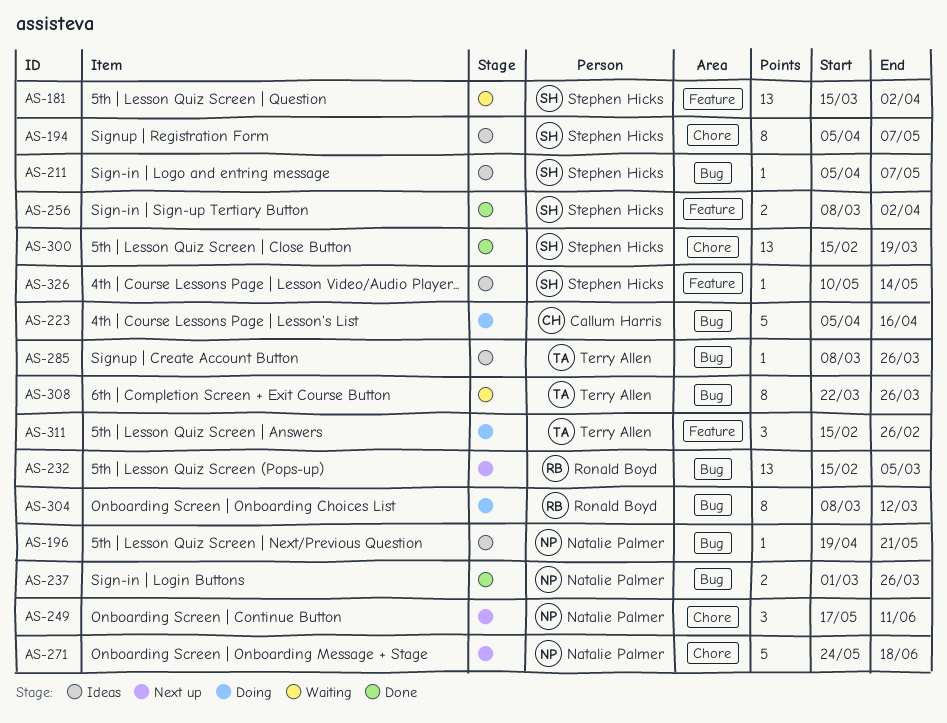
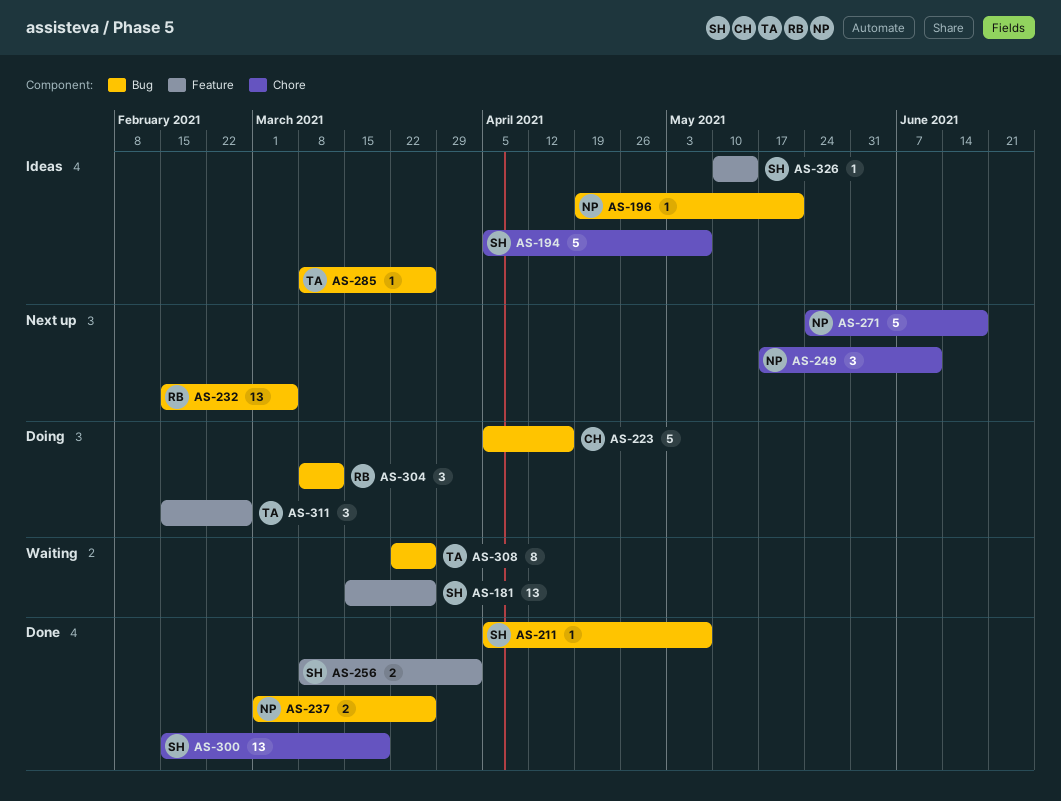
AS-181, due: Apr 2 -> Mar 26
AS-194, estimate: 8 -> 5
AS-211, status: Ideas -> Done
AS-304, estimate: 8 -> 3

